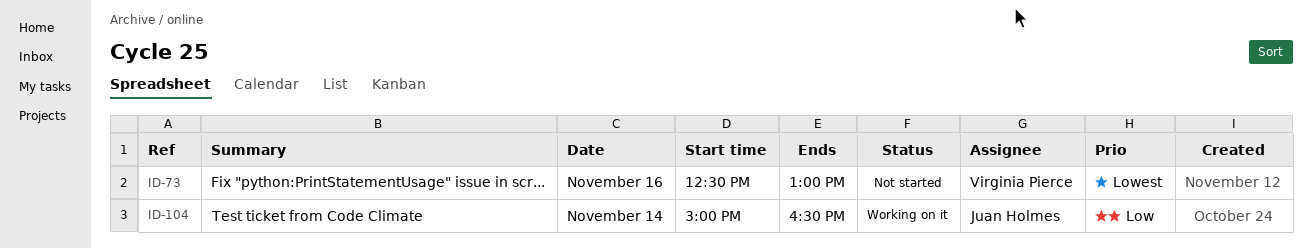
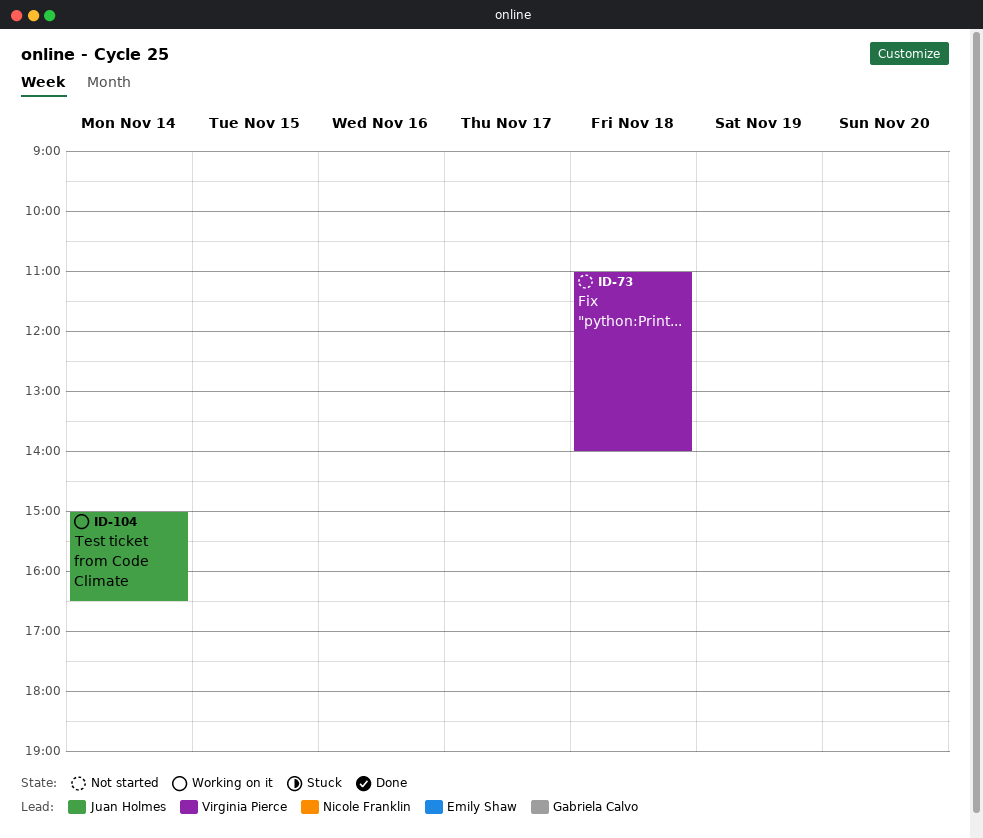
ID-73, day: Nov 16 -> Nov 18
ID-73, begins: 12:30 -> 11:00
ID-73, ends: 13:00 -> 14:00

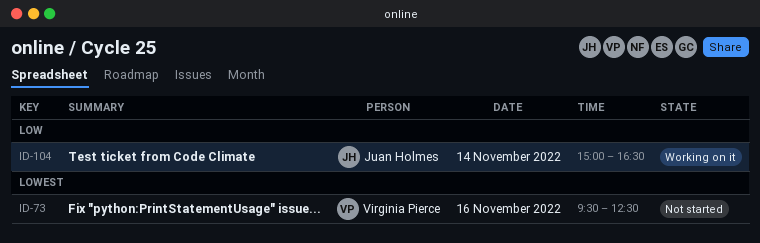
ID-73, day: Nov 18 -> Nov 16
ID-73, begins: 11:00 -> 09:30
ID-73, ends: 14:00 -> 12:30

